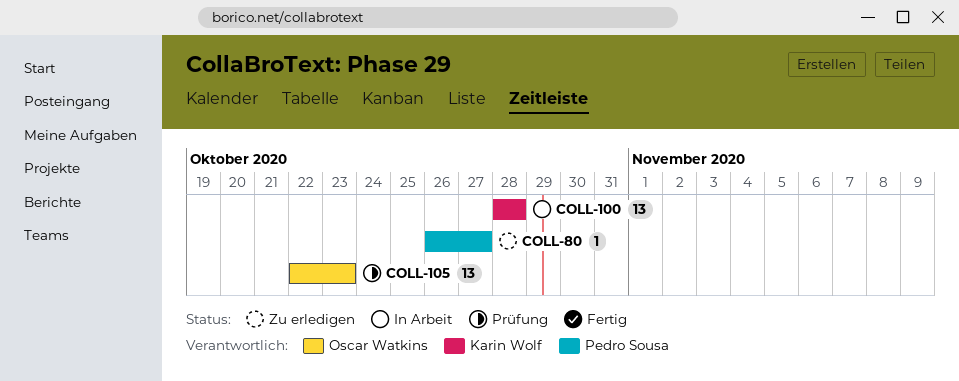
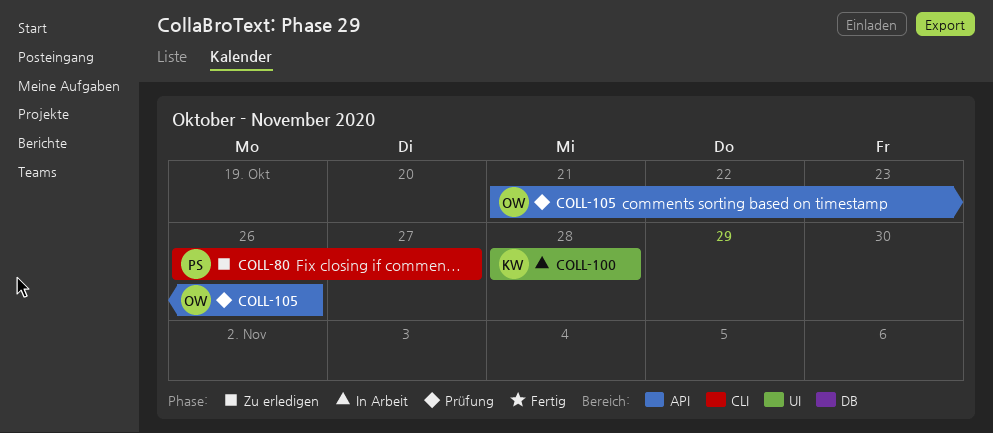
COLL-105, start: Oct 22 -> Oct 21
COLL-105, due: Oct 23 -> Oct 26

